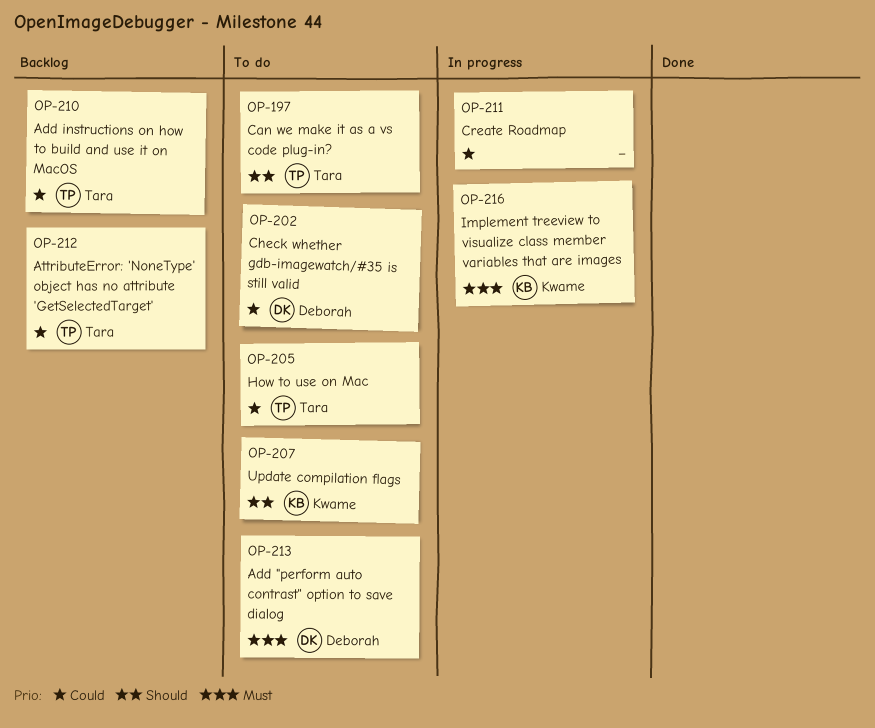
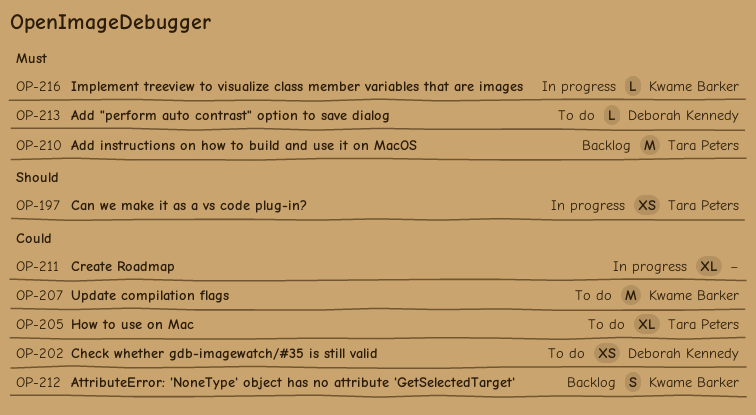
OP-197, status: To do -> In progress
OP-207, priority: Should -> Could
OP-210, priority: Could -> Must
OP-212, owner: Tara Peters -> Kwame Barker

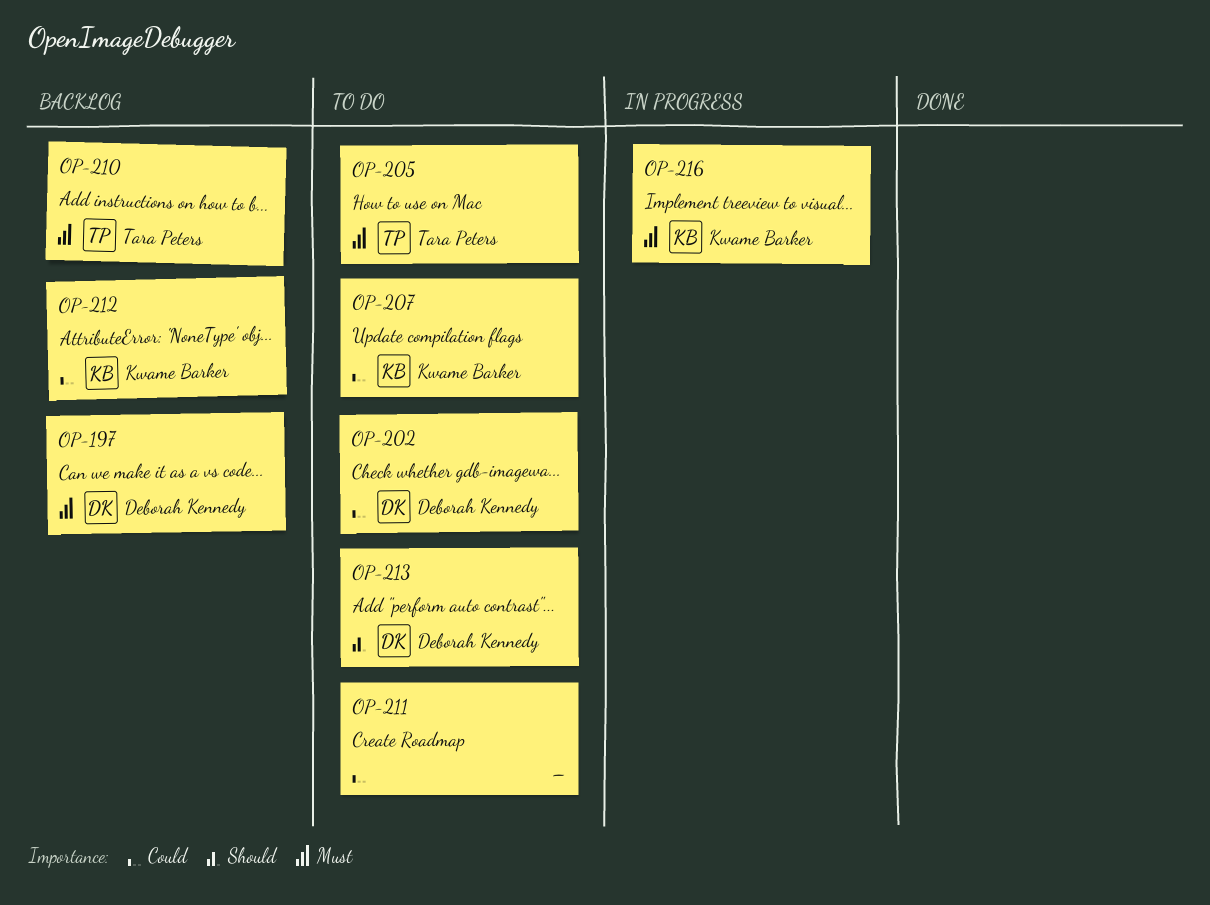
OP-197, status: In progress -> Backlog
OP-197, owner: Tara Peters -> Deborah Kennedy
OP-197, priority: Should -> Must
OP-205, priority: Could -> Must
OP-211, status: In progress -> To do
OP-213, priority: Must -> Should

